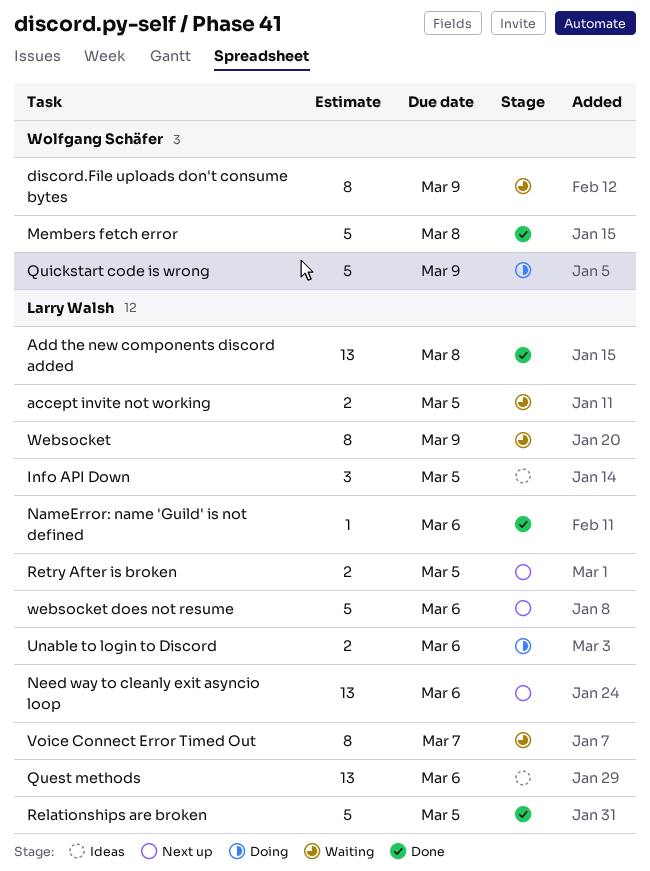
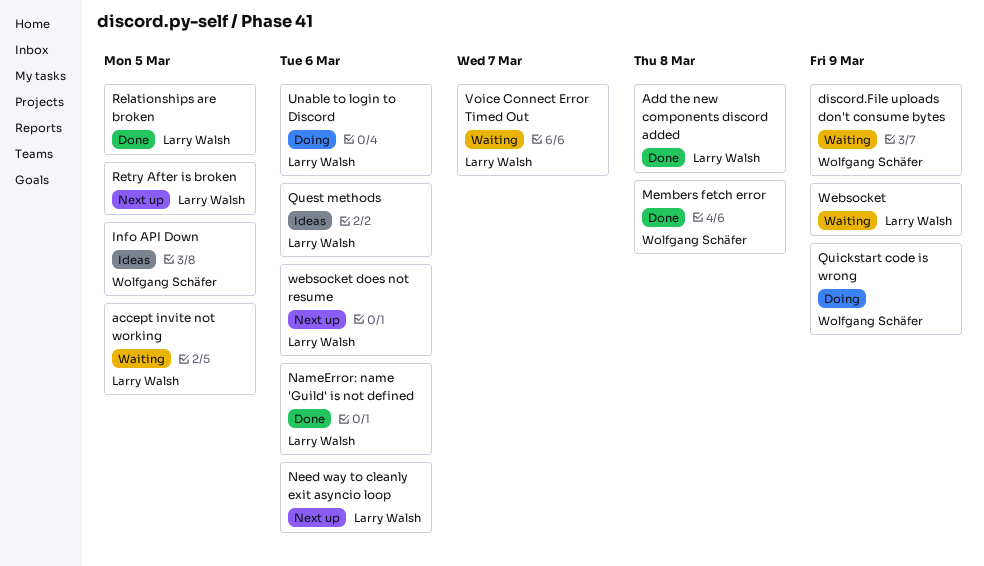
Info API Down, owner: Larry Walsh -> Wolfgang Schäfer

